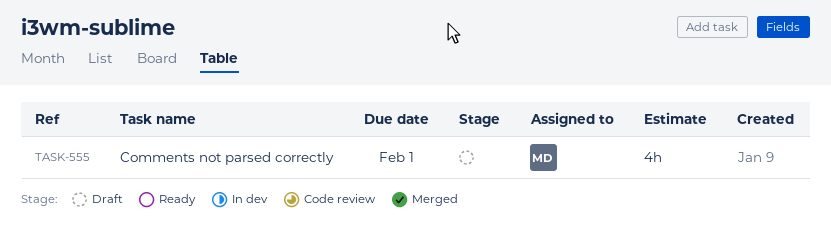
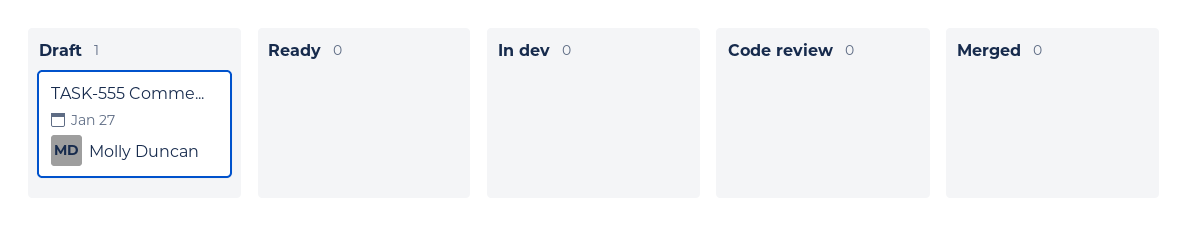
TASK-555, due: Feb 1 -> Jan 27

